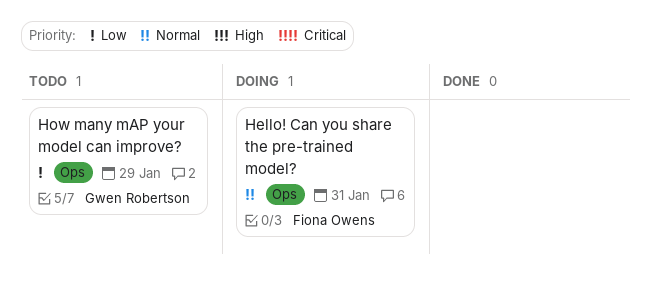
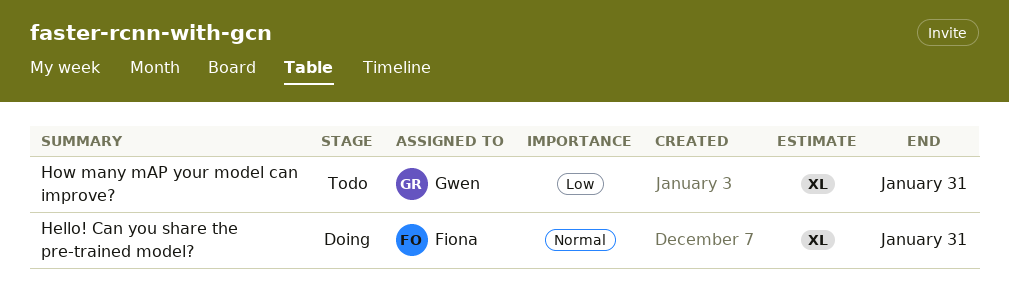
How many mAP your model can improve?, due: Jan 29 -> Jan 31

